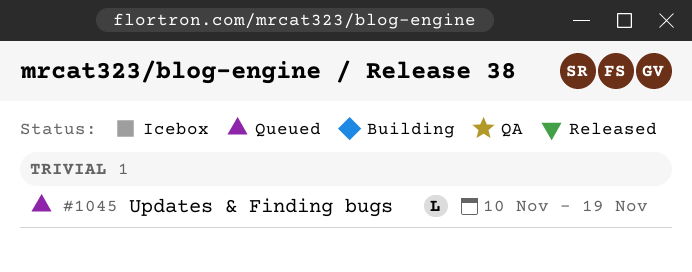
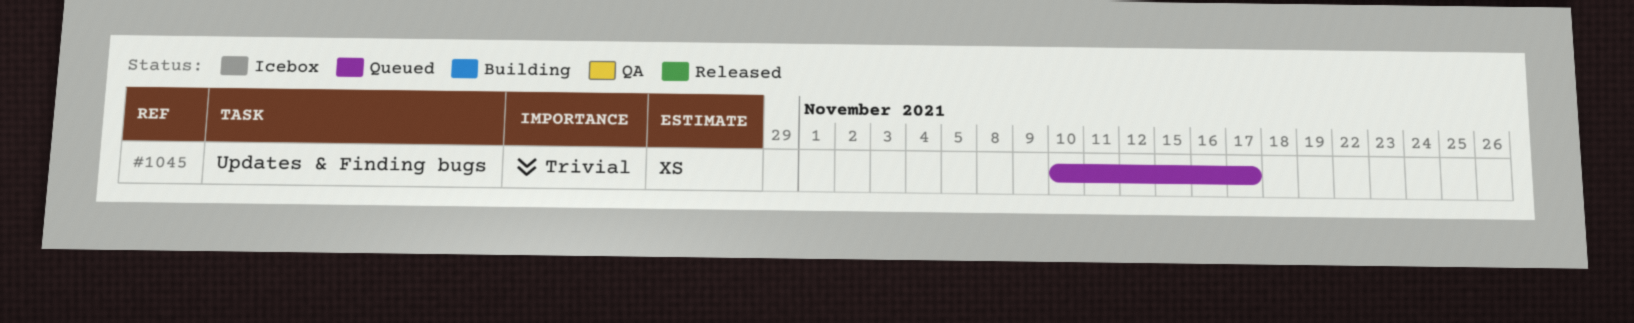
#1045, estimate: L -> XS
#1045, due: Nov 19 -> Nov 17

